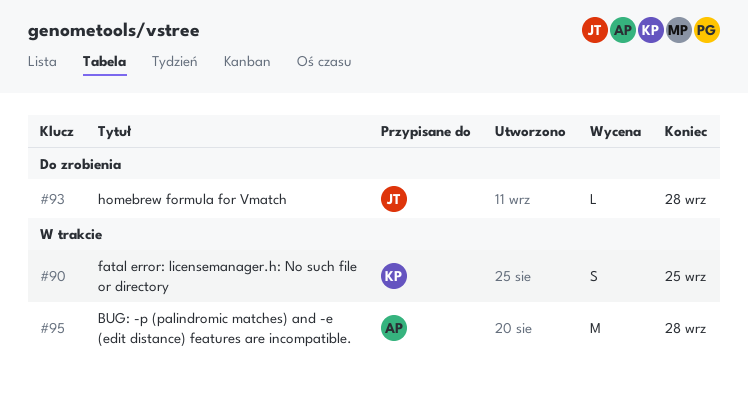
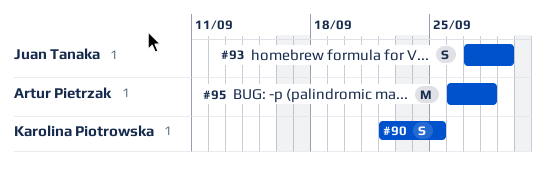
#93, estimate: L -> S
#93, due: Sep 28 -> Sep 29

